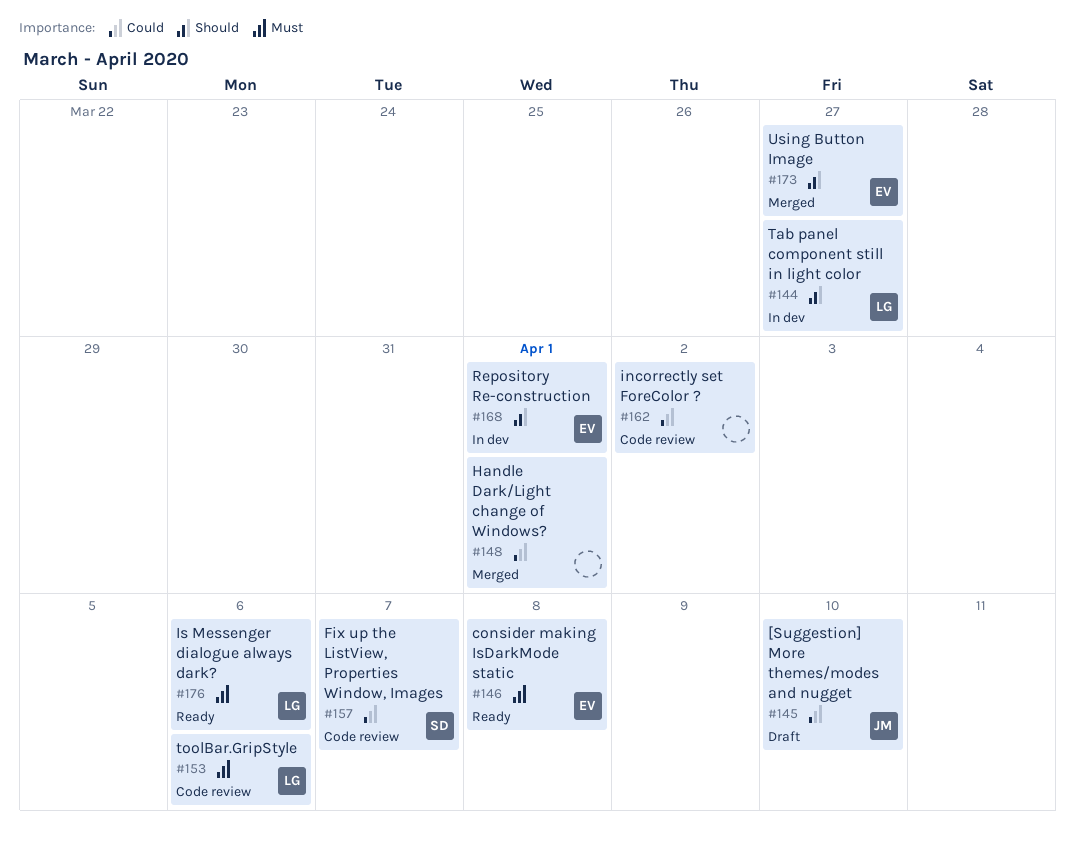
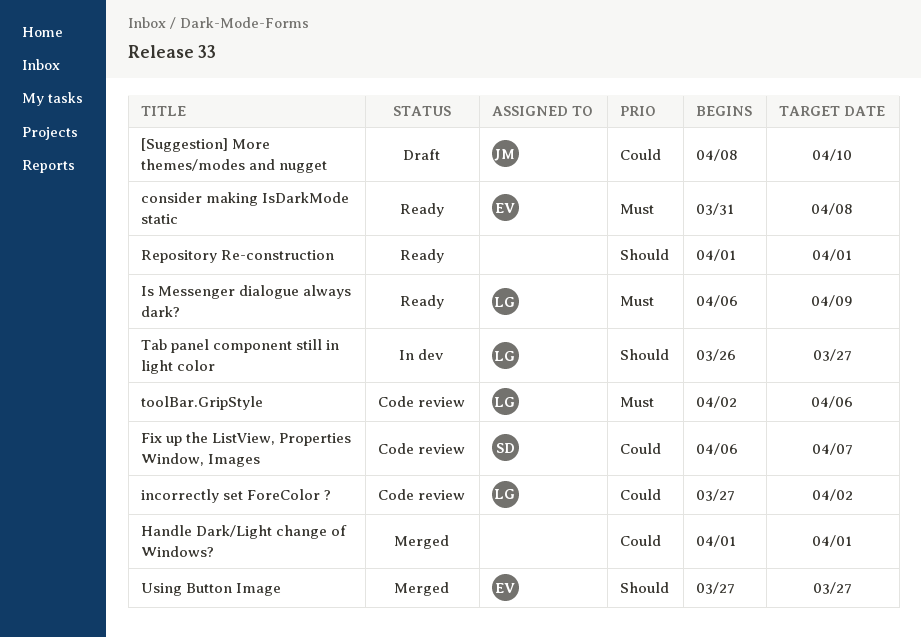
incorrectly set ForeColor ?, owner: none -> LG
Is Messenger dialogue always dark?, due: Apr 6 -> Apr 9
Repository Re-construction, status: In dev -> Ready
Repository Re-construction, owner: EV -> none

